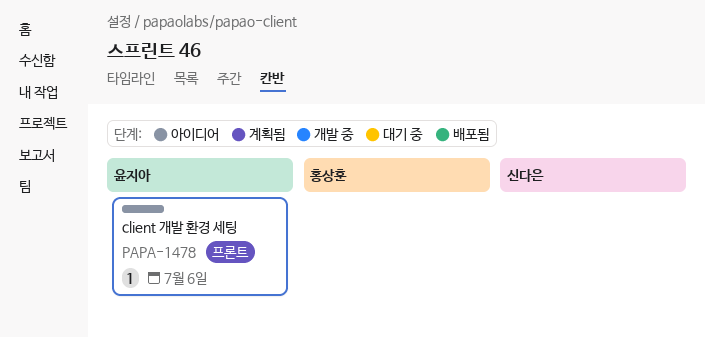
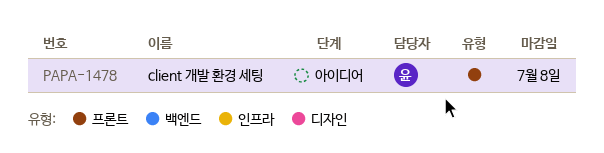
PAPA-1478, due: Jul 6 -> Jul 8

